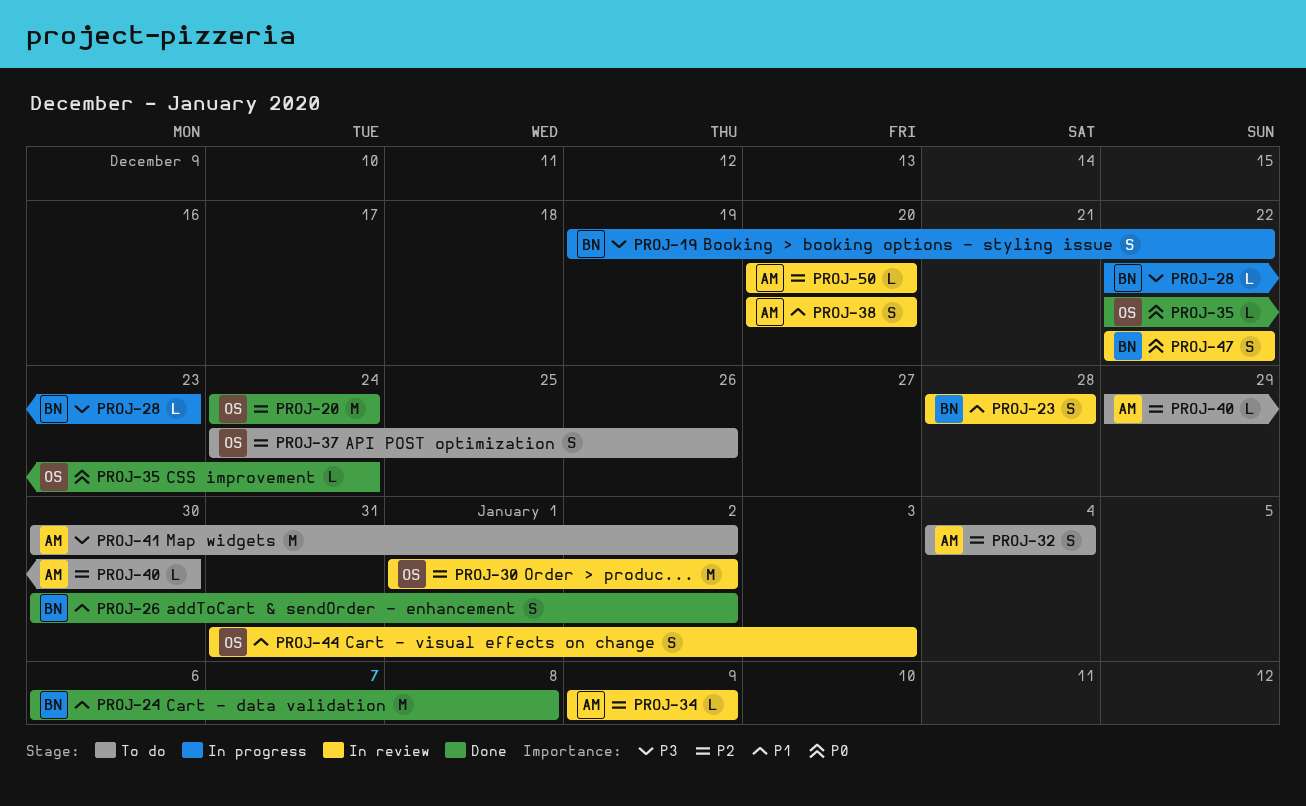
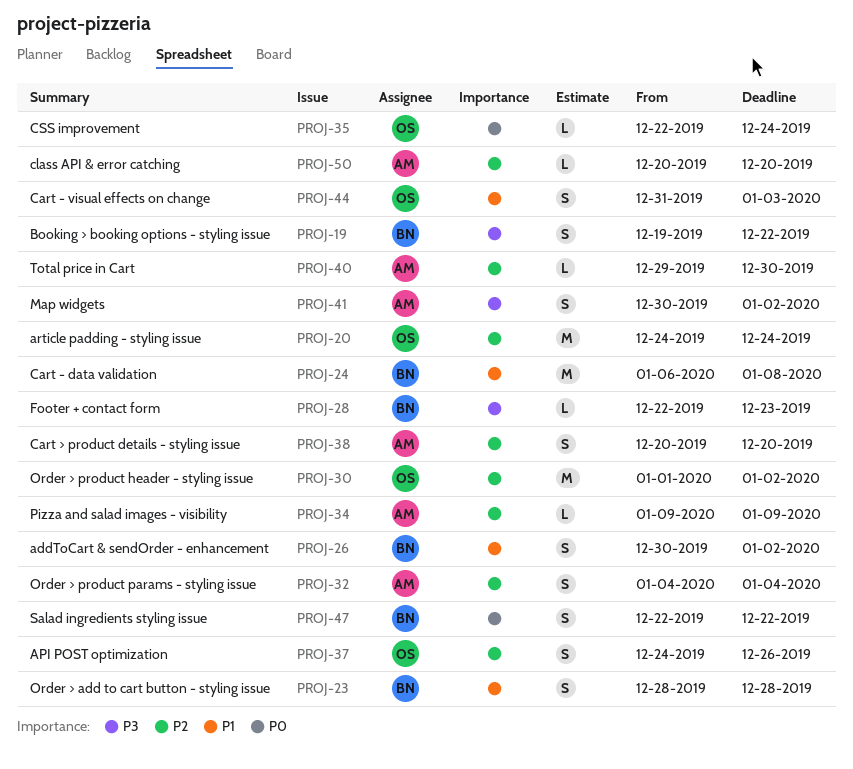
PROJ-38, priority: P1 -> P2
PROJ-41, estimate: M -> S

